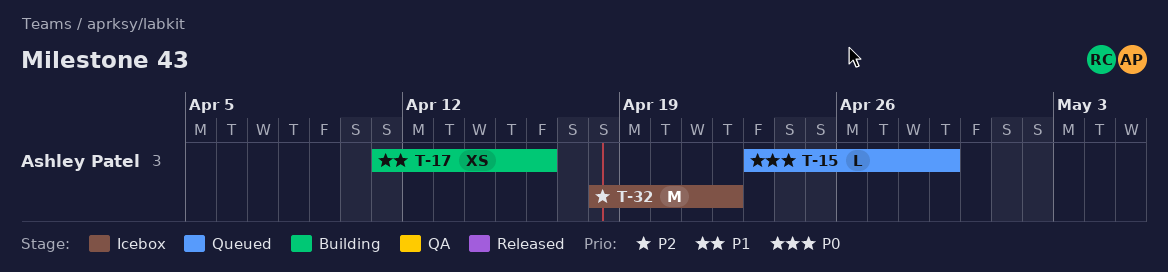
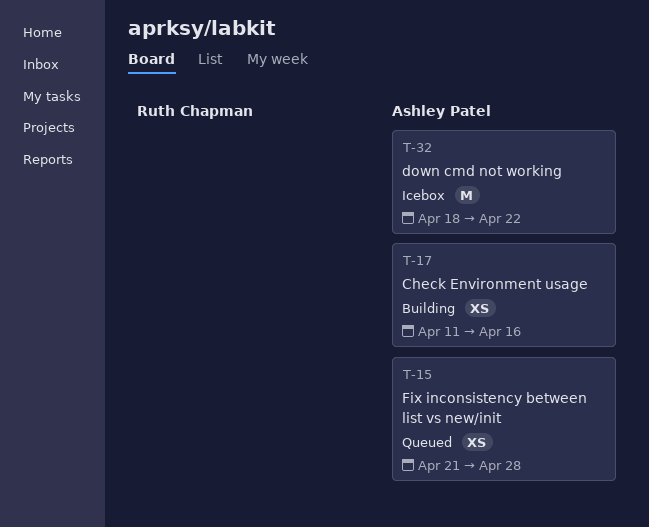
T-15, estimate: L -> XS
T-15, start: Apr 23 -> Apr 21
T-15, due: Apr 29 -> Apr 28

